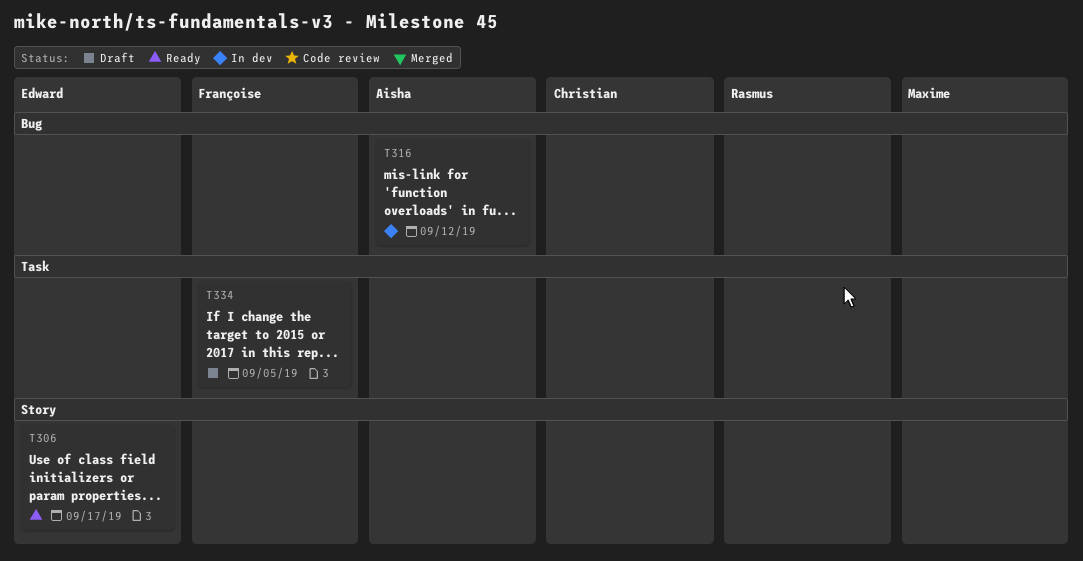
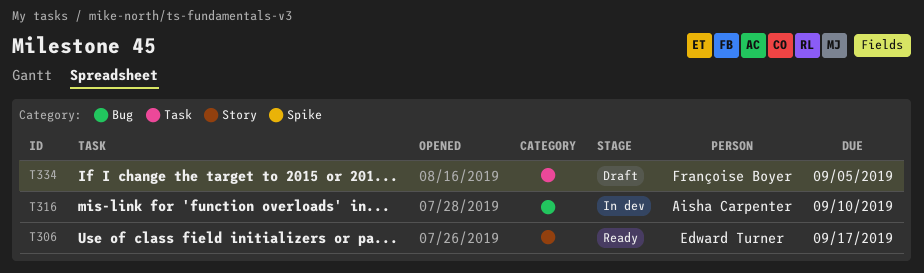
T316, due: Sep 12 -> Sep 10

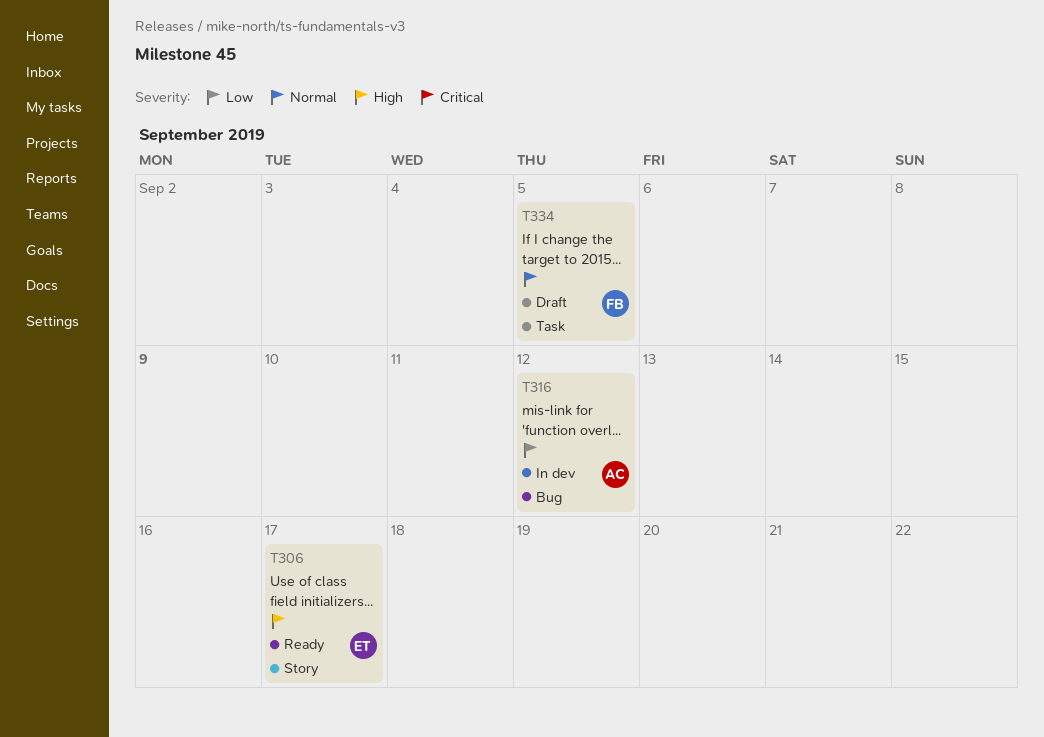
T316, due: Sep 10 -> Sep 12

